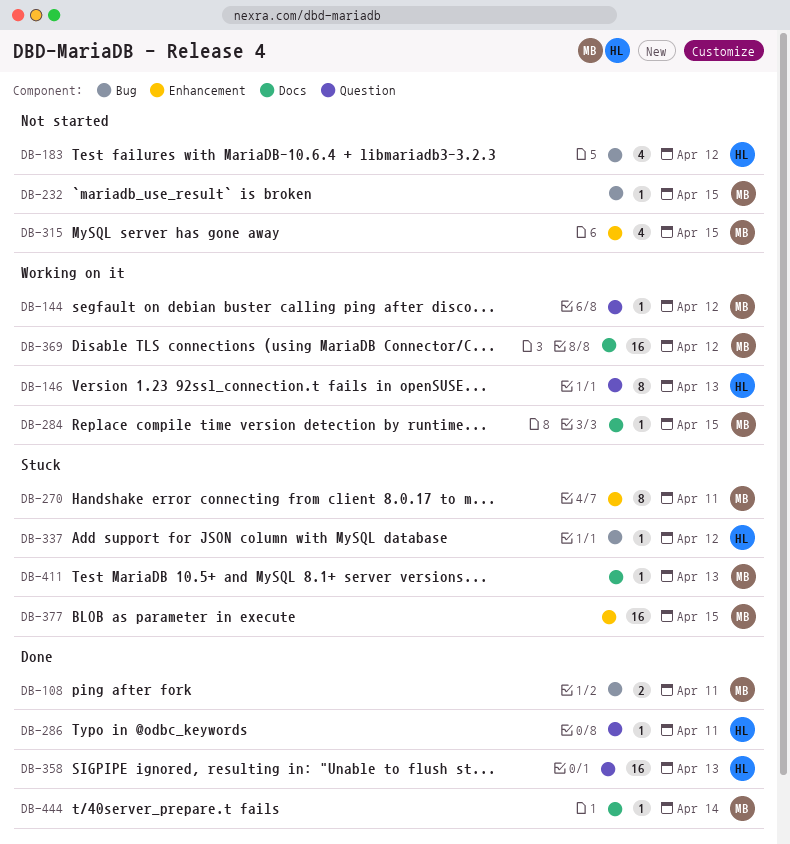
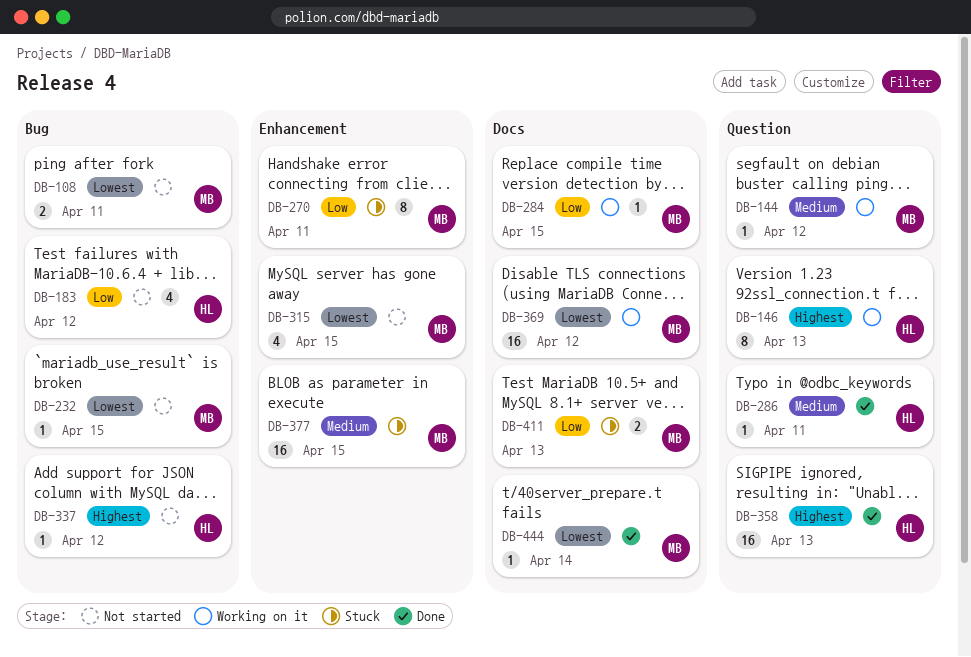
DB-108, status: Done -> Not started
DB-337, status: Stuck -> Not started
DB-411, estimate: 1 -> 2

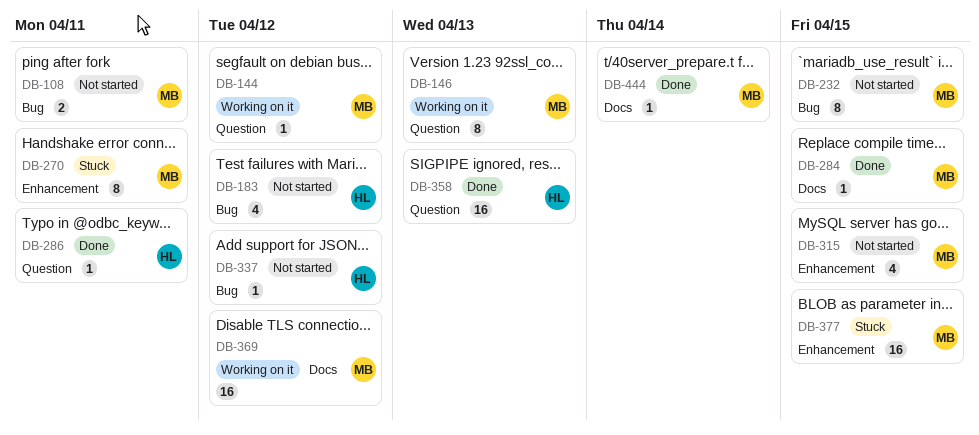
DB-146, owner: HL -> MB
DB-232, estimate: 1 -> 8
DB-284, status: Working on it -> Done
DB-411: present -> none

